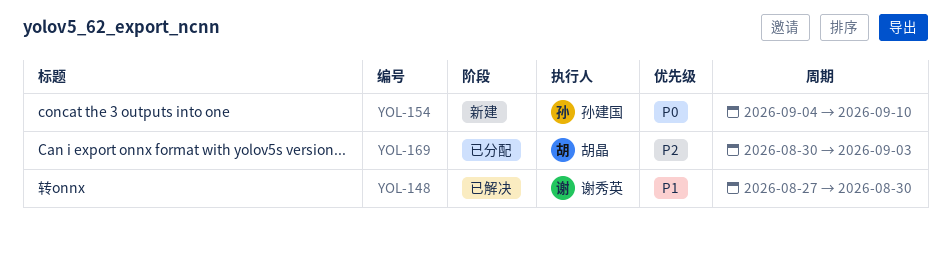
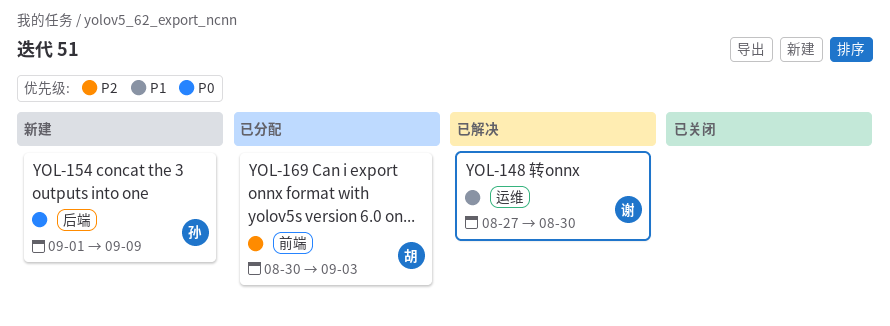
YOL-154, start: Sep 4 -> Sep 1
YOL-154, due: Sep 10 -> Sep 9

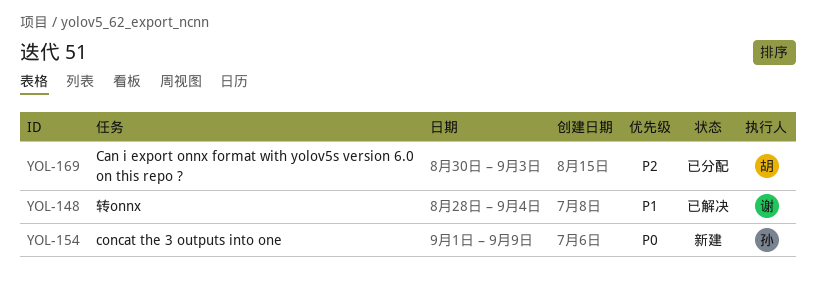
YOL-148, start: Aug 27 -> Aug 28
YOL-148, due: Aug 30 -> Sep 4

